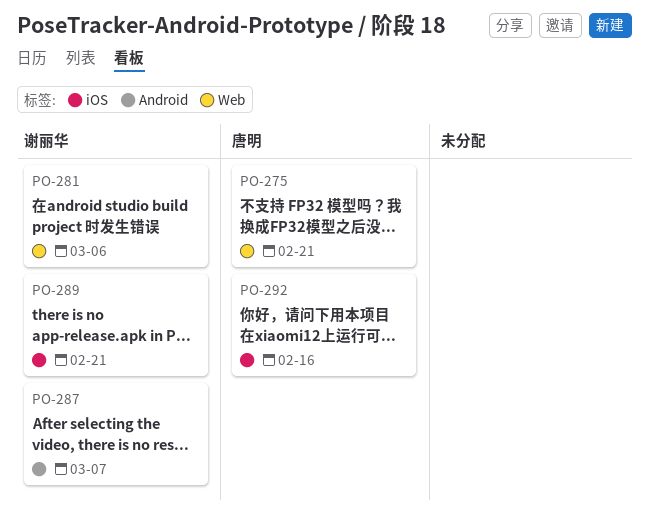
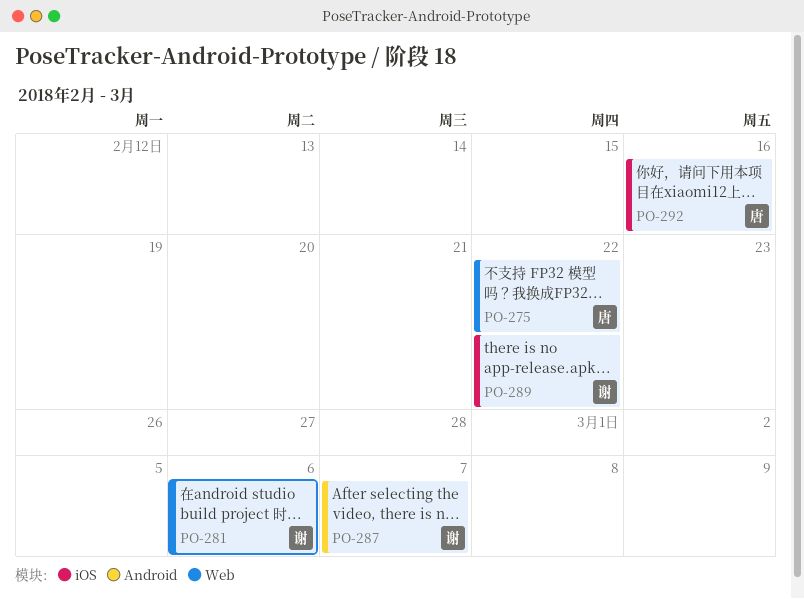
PO-275, due: Feb 21 -> Feb 22
PO-289, due: Feb 21 -> Feb 22

